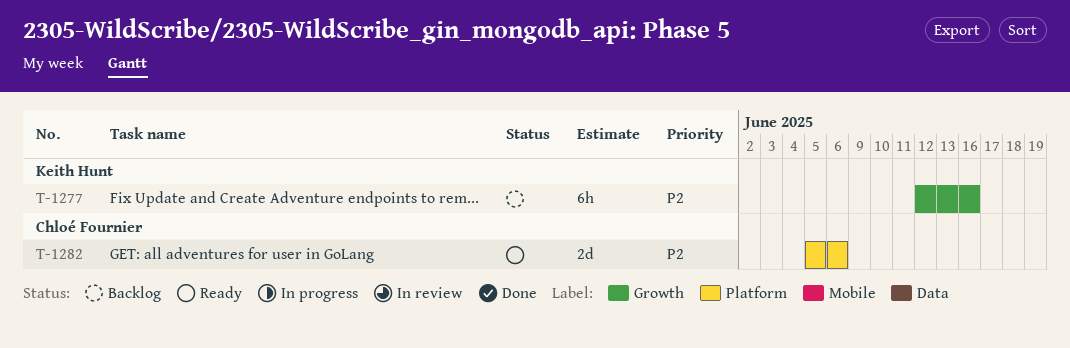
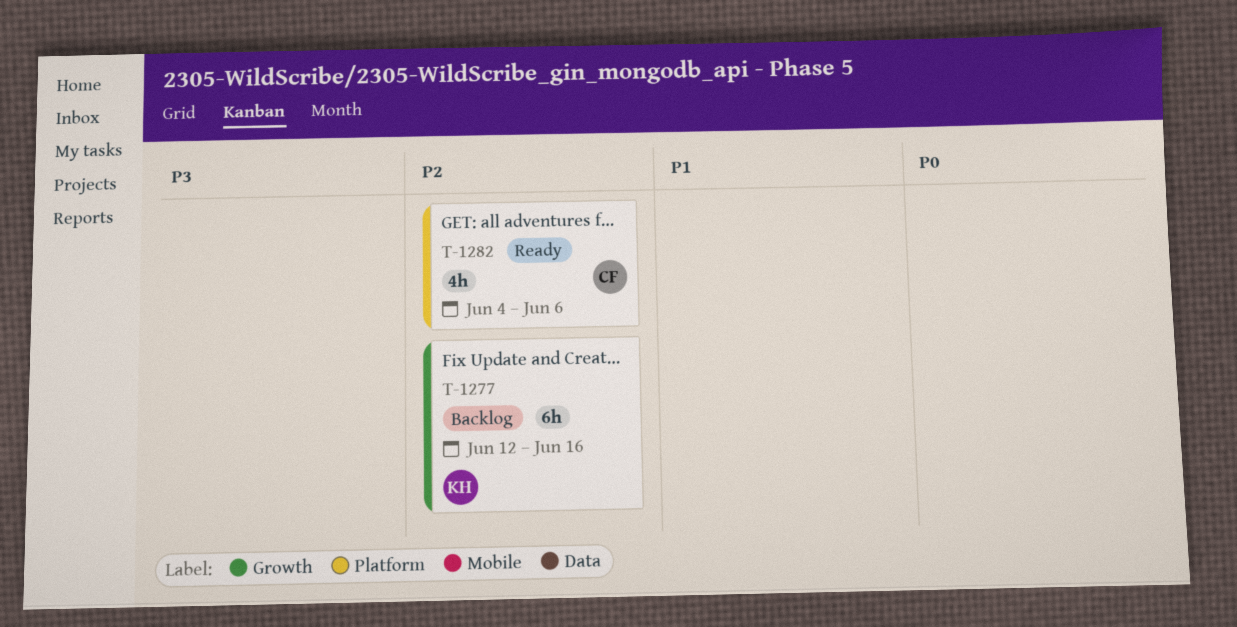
T-1282, estimate: 2d -> 4h
T-1282, start: Jun 5 -> Jun 4

